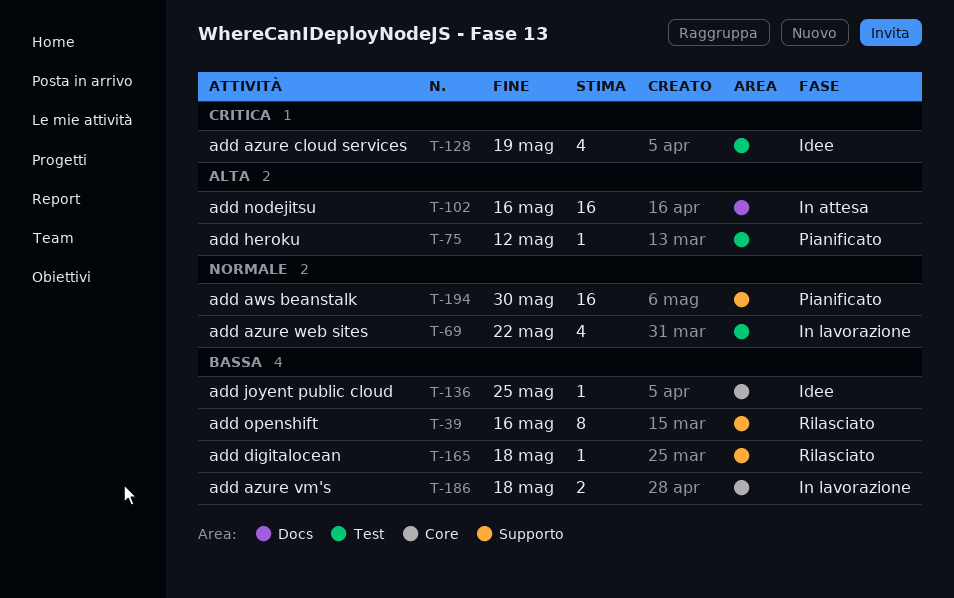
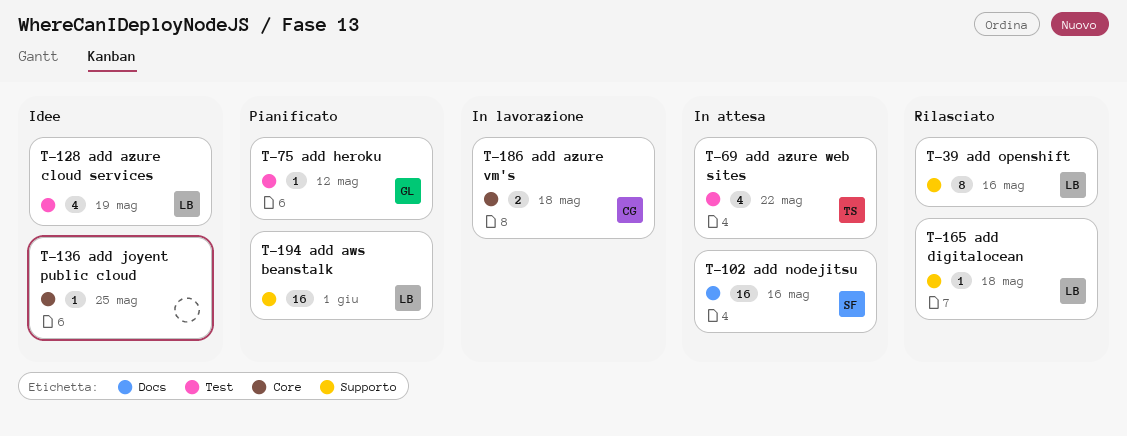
T-69, status: In lavorazione -> In attesa
T-194, due: May 30 -> Jun 1

